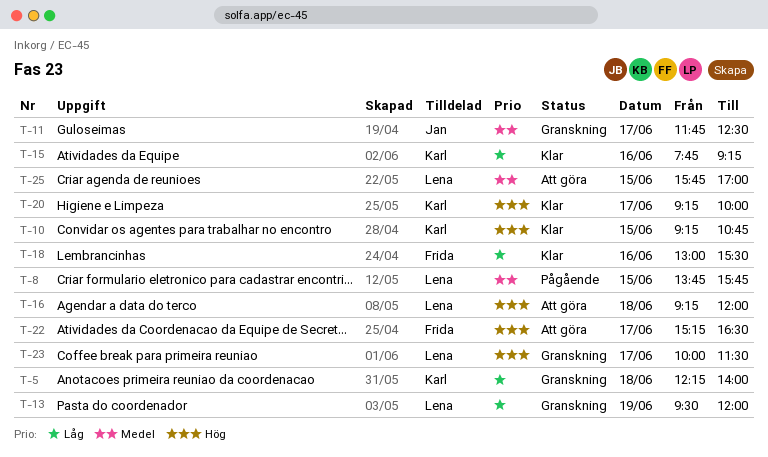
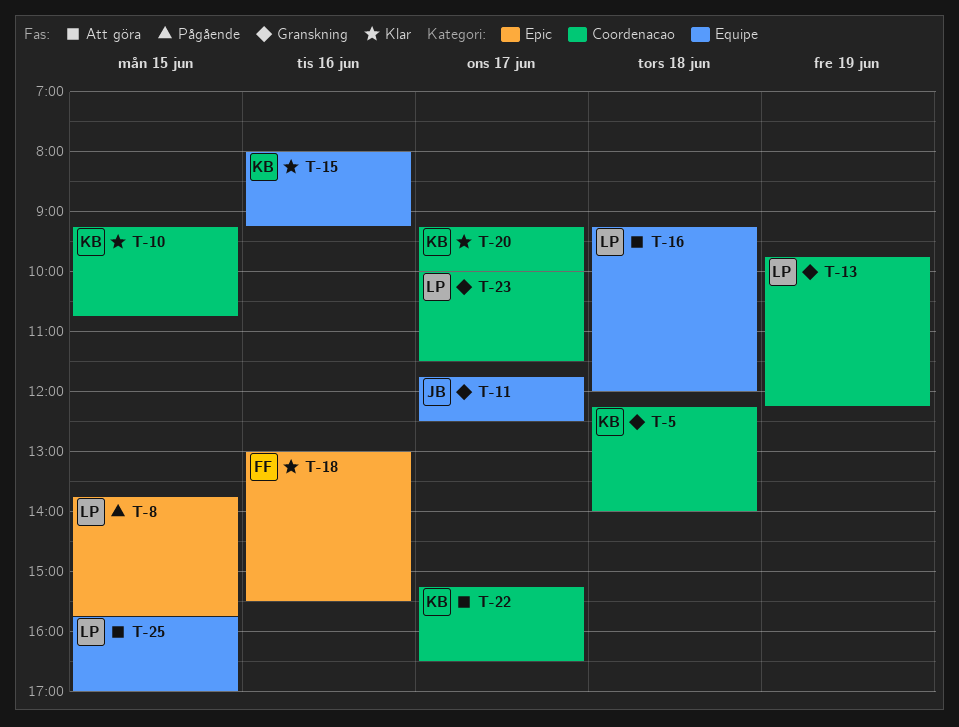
T-13, begins: 09:30 -> 09:45
T-13, ends: 12:00 -> 12:15
T-15, begins: 07:45 -> 08:00
T-22, owner: Frida -> Karl

